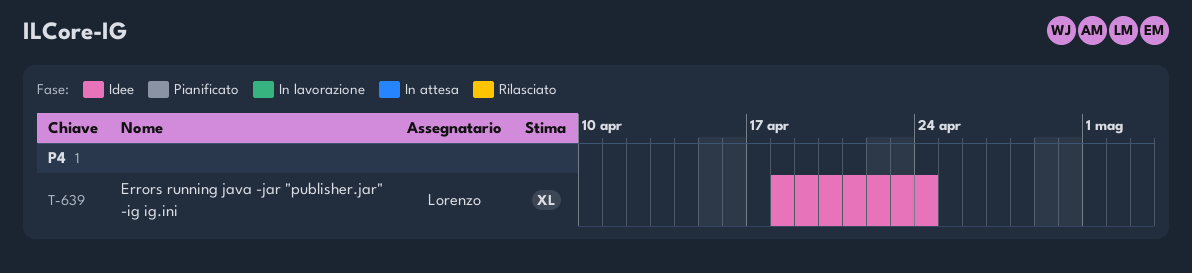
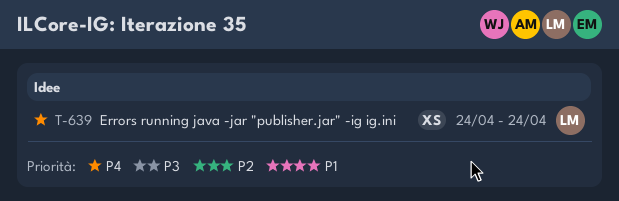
T-639, estimate: XL -> XS
T-639, start: Apr 18 -> Apr 24

